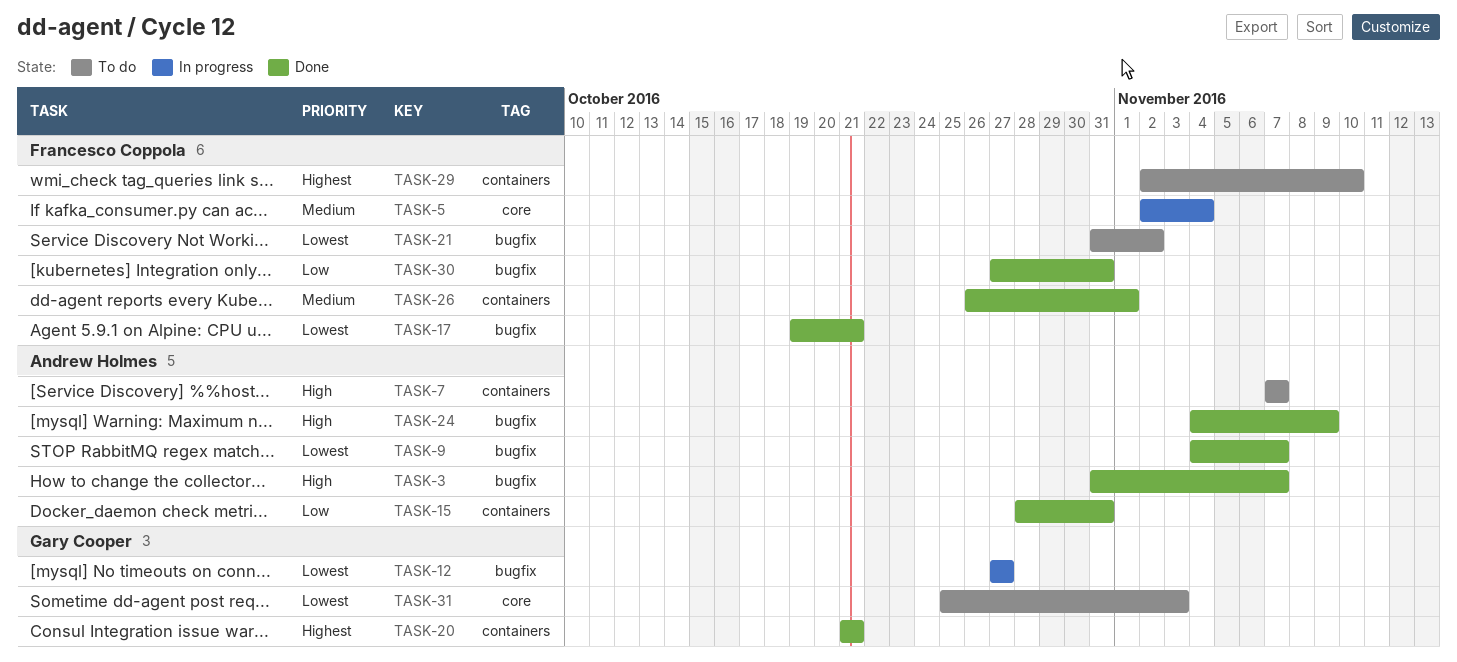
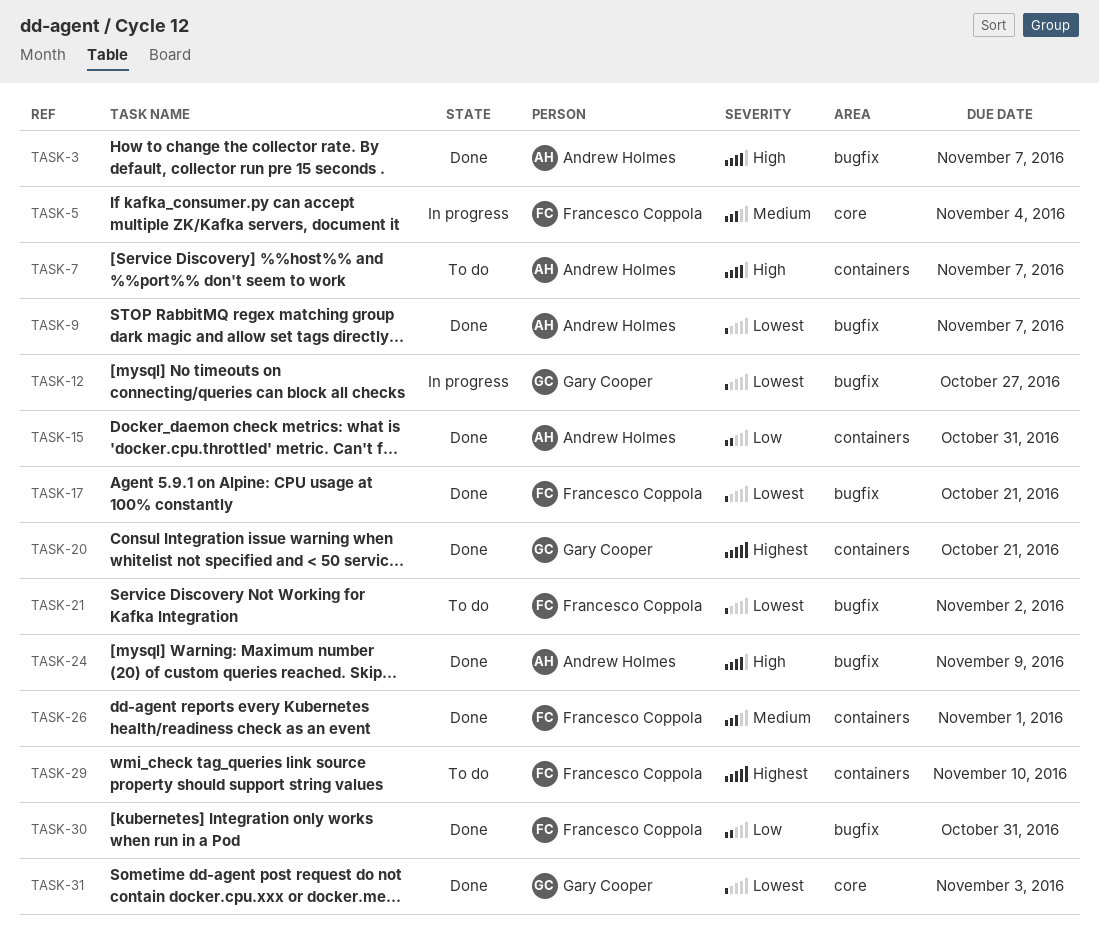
TASK-31, status: To do -> Done

